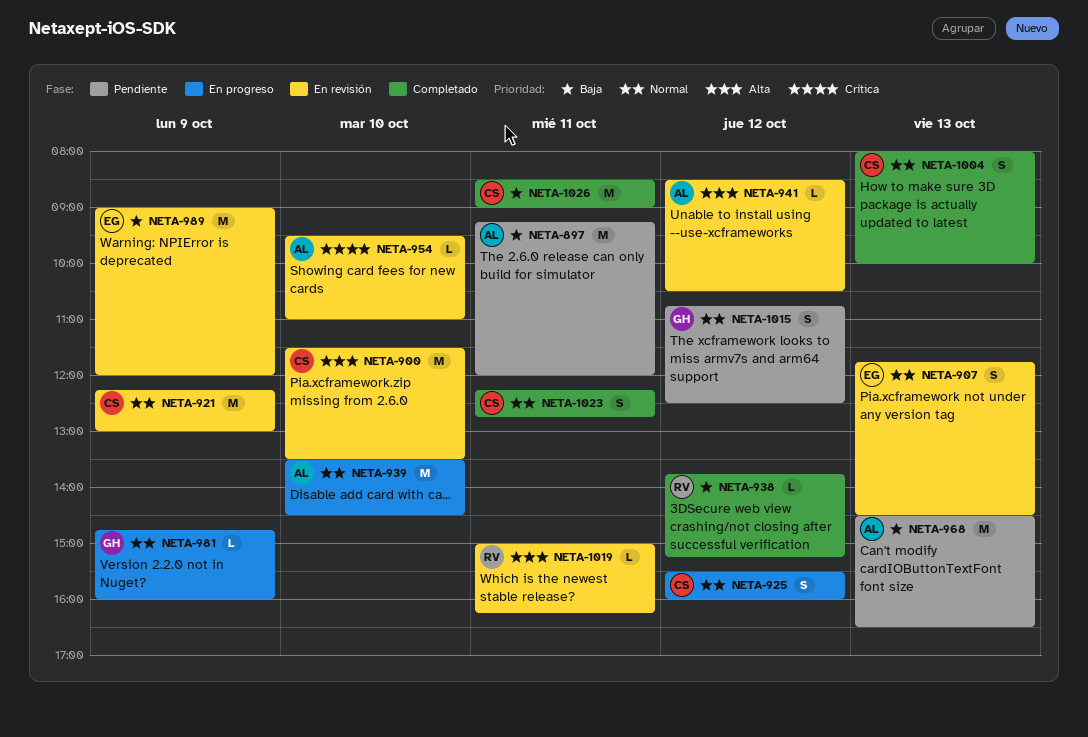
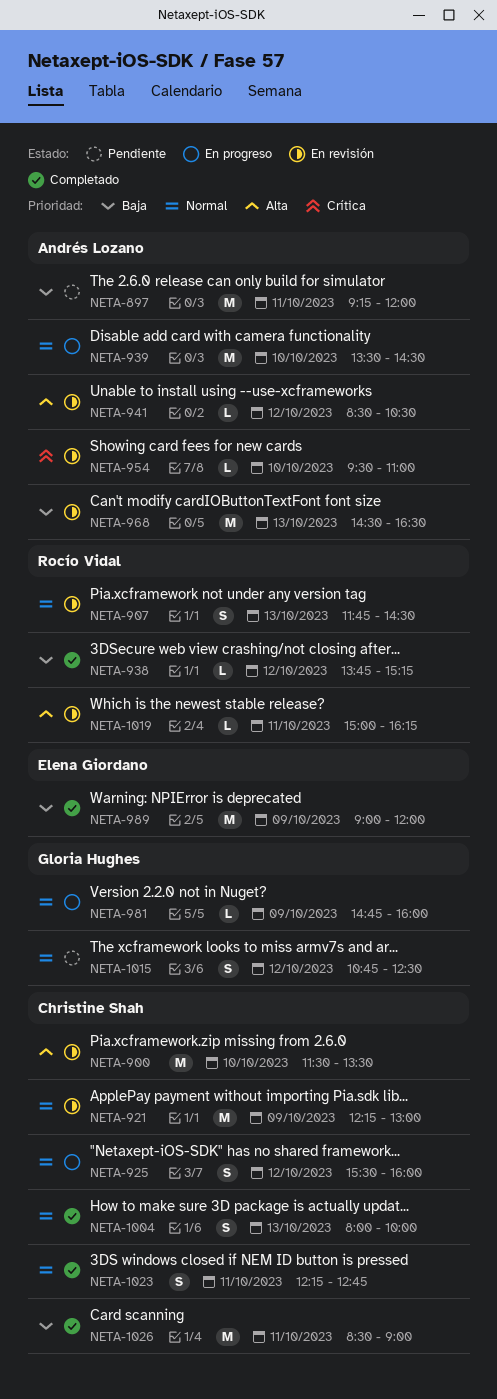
NETA-907, owner: Elena Giordano -> Rocío Vidal
NETA-968, status: Pendiente -> En revisión
NETA-989, status: En revisión -> Completado

